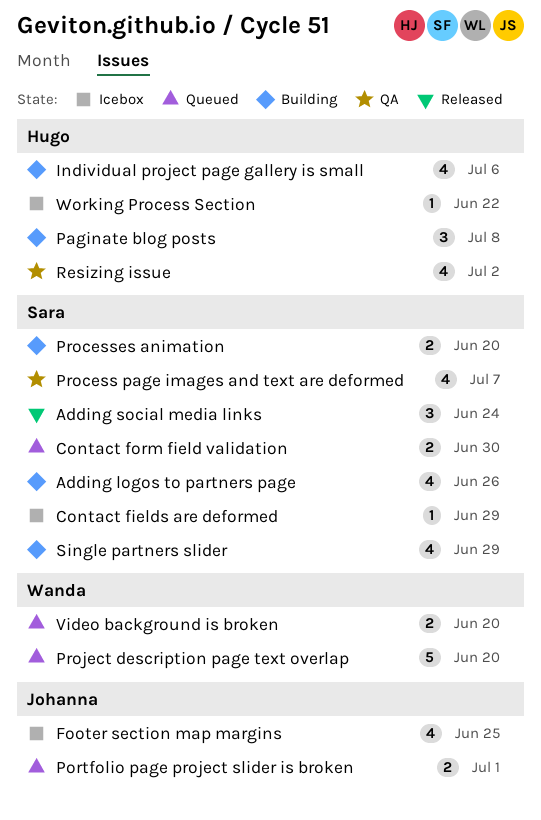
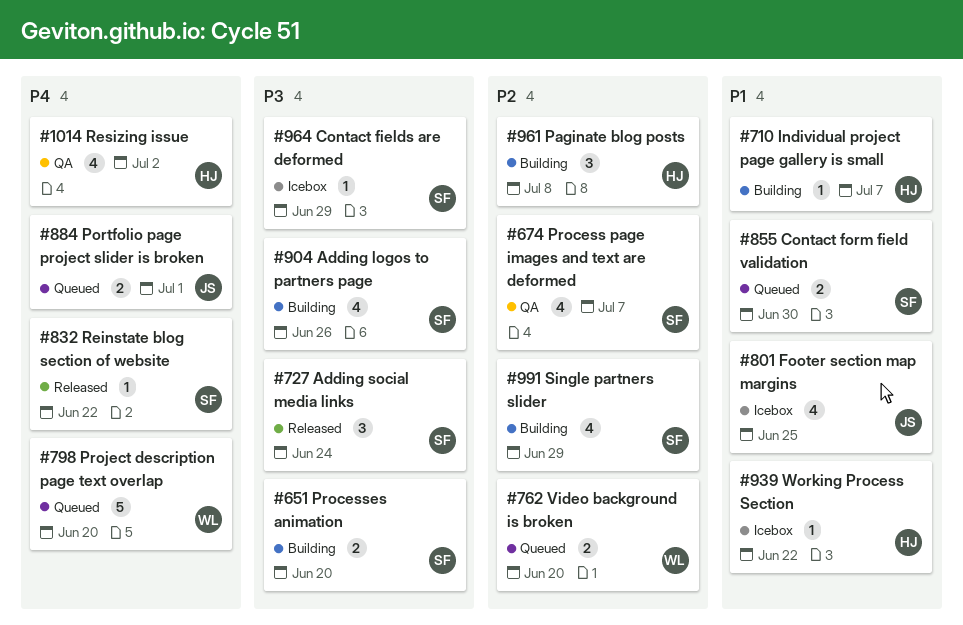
Individual project page gallery is small, estimate: 4 -> 1
Individual project page gallery is small, due: Jul 6 -> Jul 7
Reinstate blog section of website: none -> present

